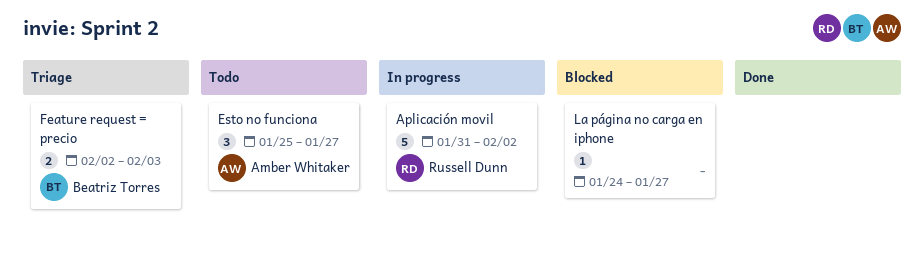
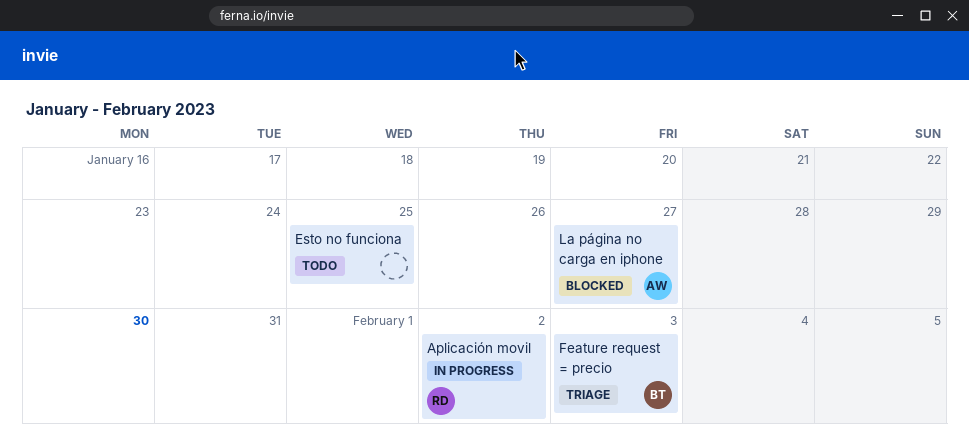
Esto no funciona, owner: Amber Whitaker -> none
Esto no funciona, due: Jan 27 -> Jan 25
La página no carga en iphone, owner: none -> Amber Whitaker

